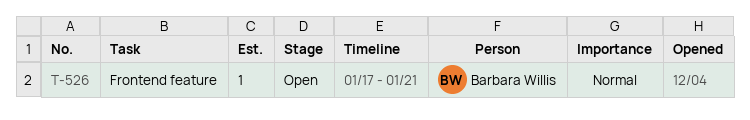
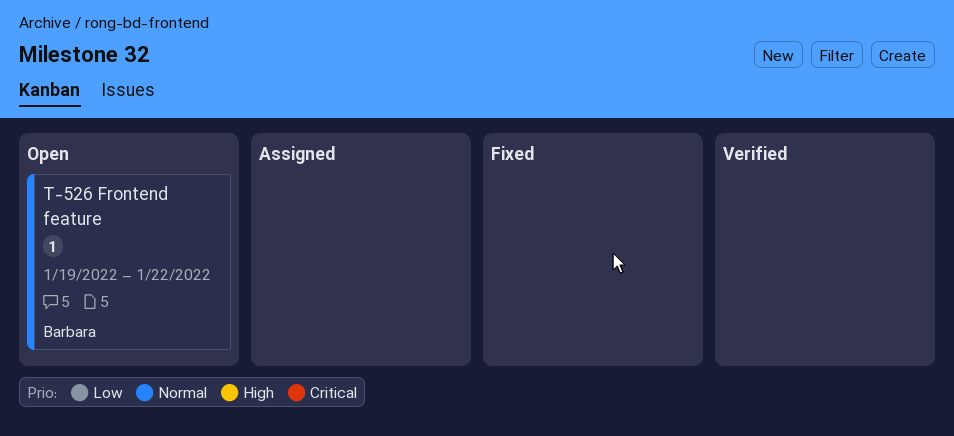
T-526, start: Jan 17 -> Jan 19
T-526, due: Jan 21 -> Jan 22

